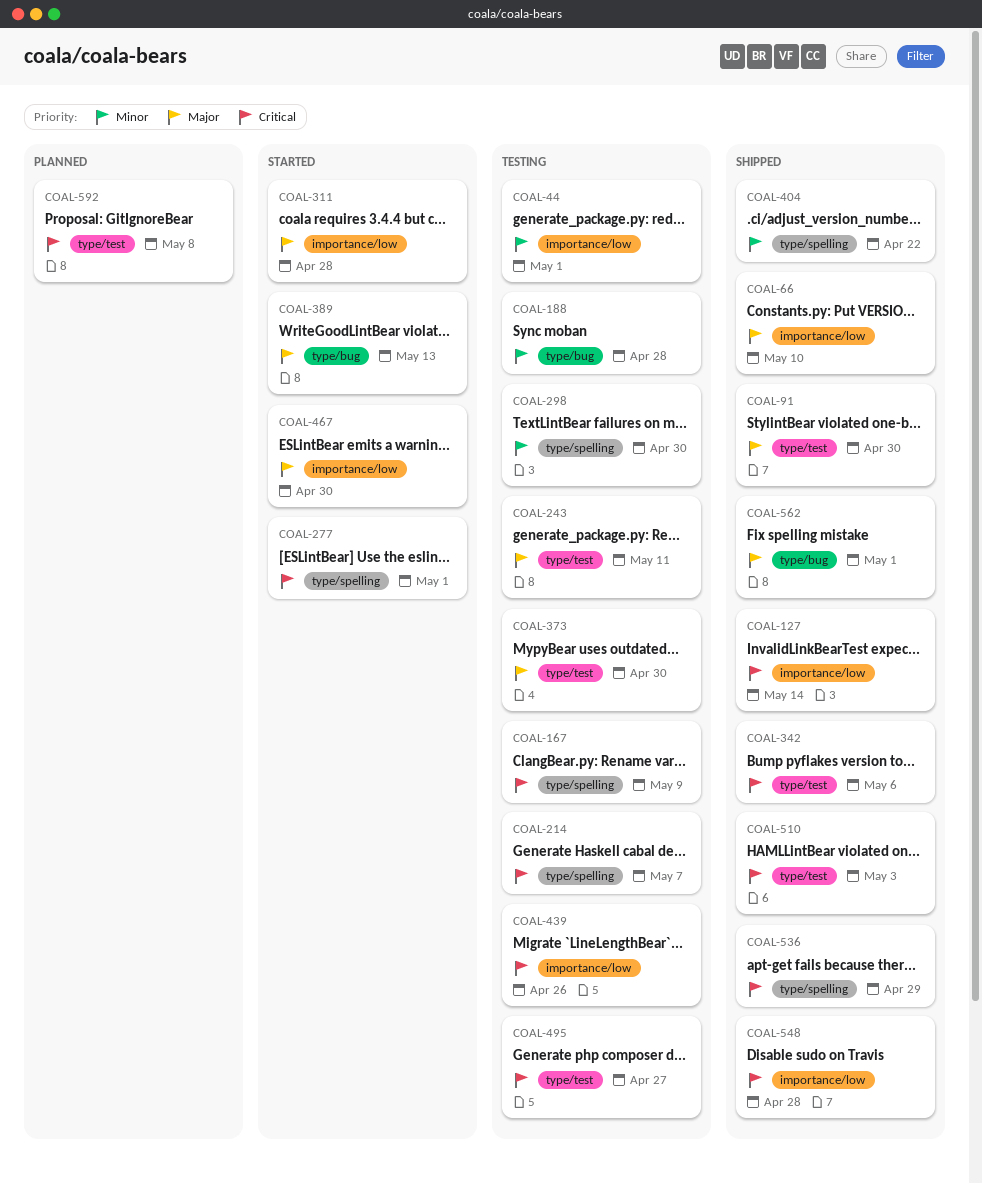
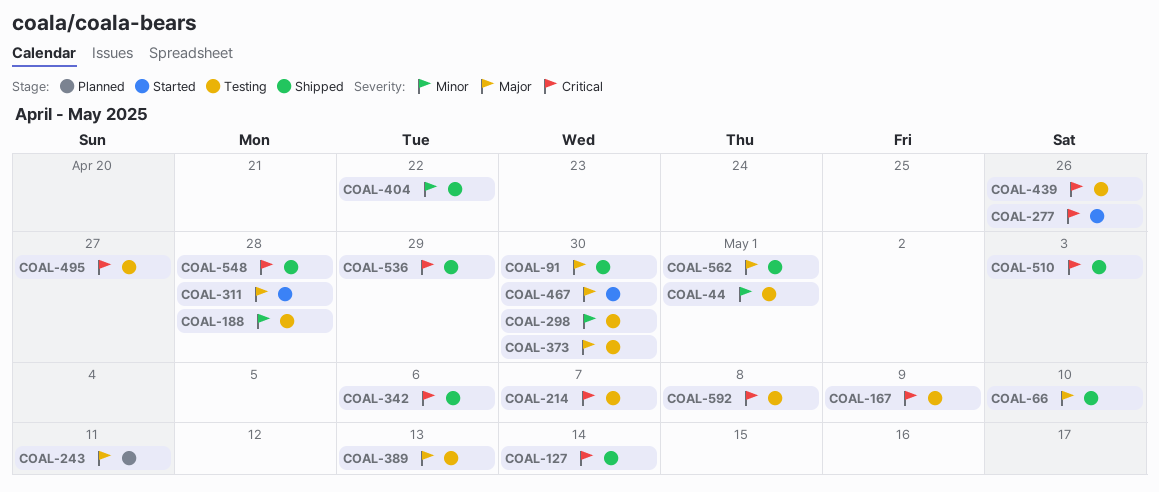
COAL-243, status: Testing -> Planned
COAL-277, due: May 1 -> Apr 26
COAL-389, status: Started -> Testing
COAL-592, status: Planned -> Testing

